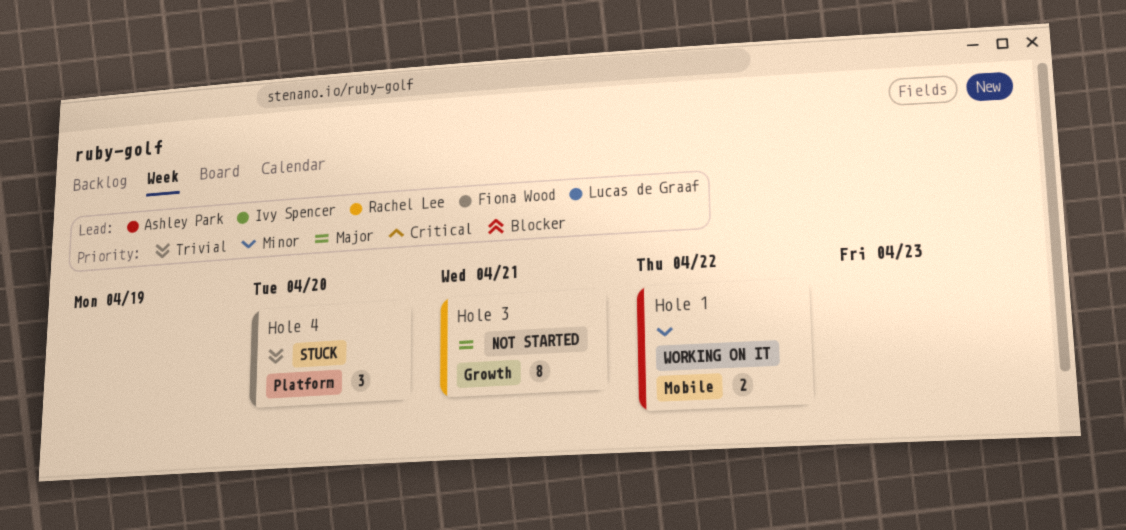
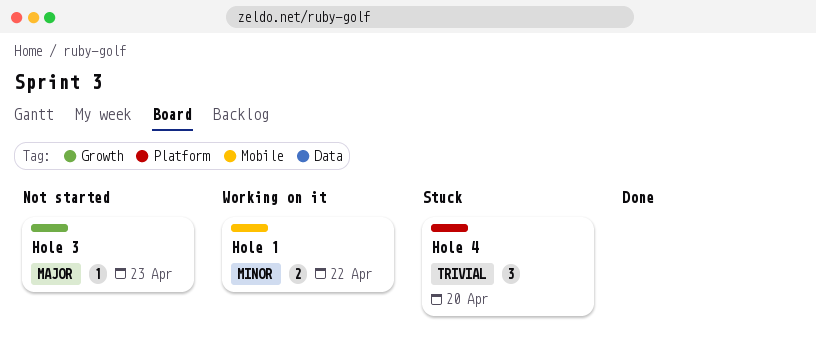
Hole 3, estimate: 8 -> 1
Hole 3, due: Apr 21 -> Apr 23

